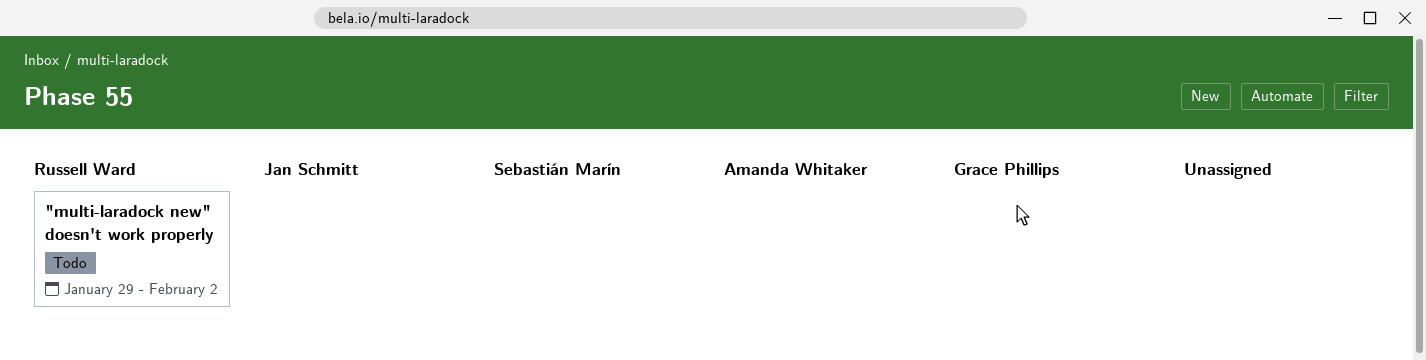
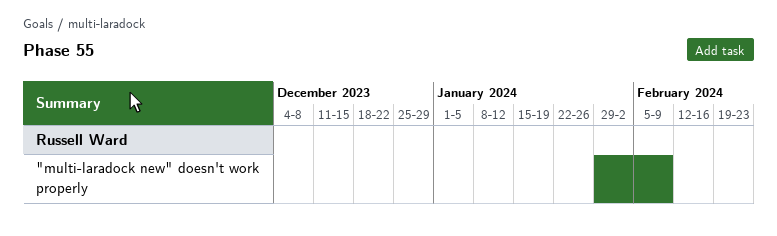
"multi-laradock new" doesn't work properly, due: Feb 2 -> Feb 9

